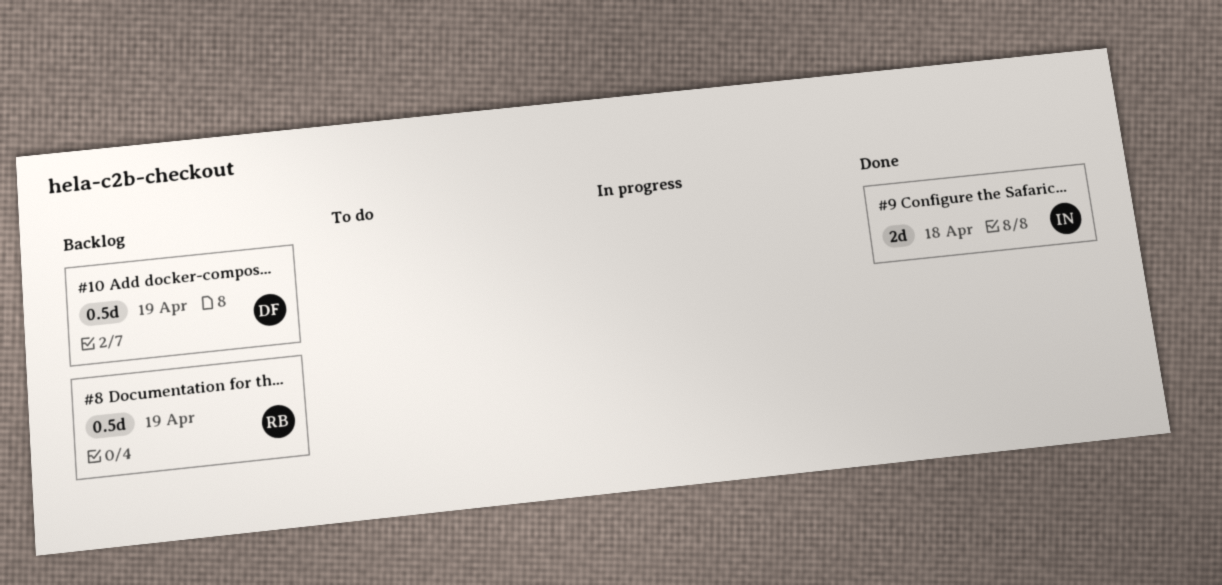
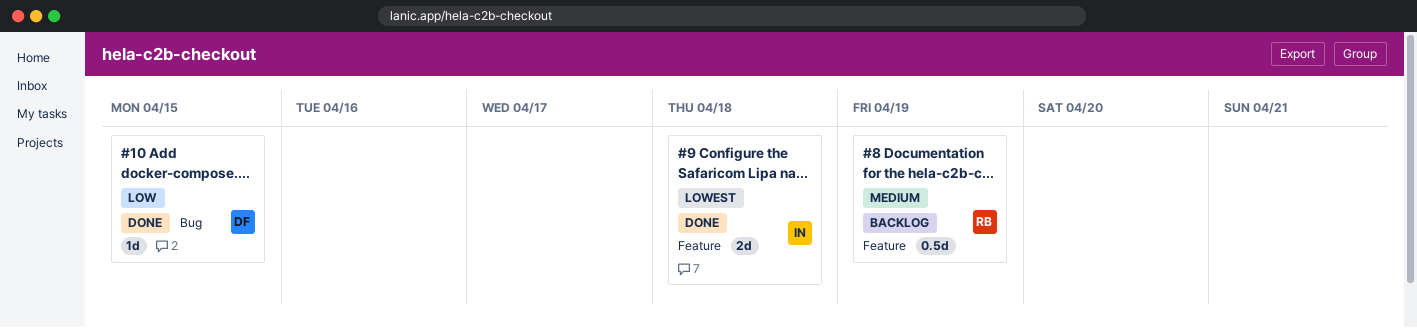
#10, status: Backlog -> Done
#10, estimate: 0.5d -> 1d
#10, due: Apr 19 -> Apr 15

